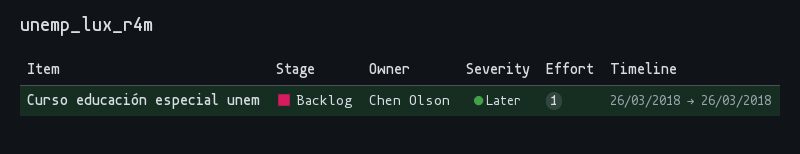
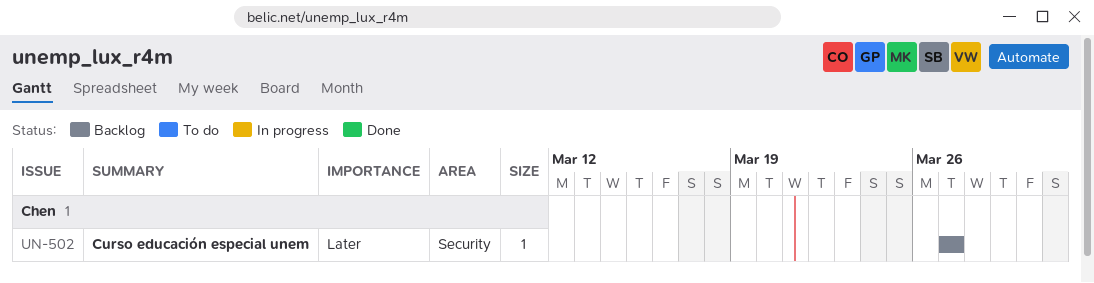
Curso educación especial unem, start: Mar 26 -> Mar 27
Curso educación especial unem, due: Mar 26 -> Mar 27

